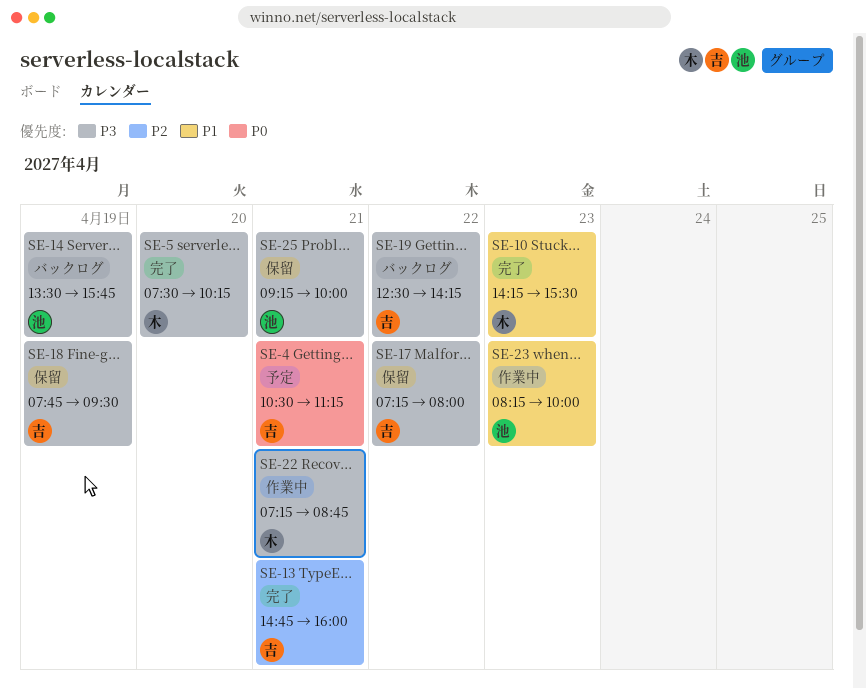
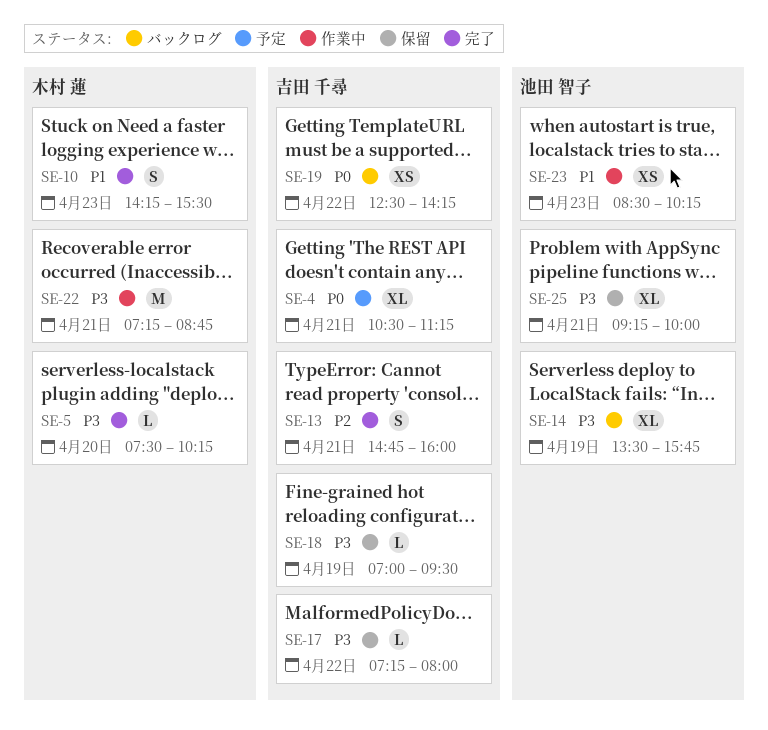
SE-18, begins: 07:45 -> 07:00
SE-19, priority: P3 -> P0
SE-23, begins: 08:15 -> 08:30
SE-23, ends: 10:00 -> 10:15

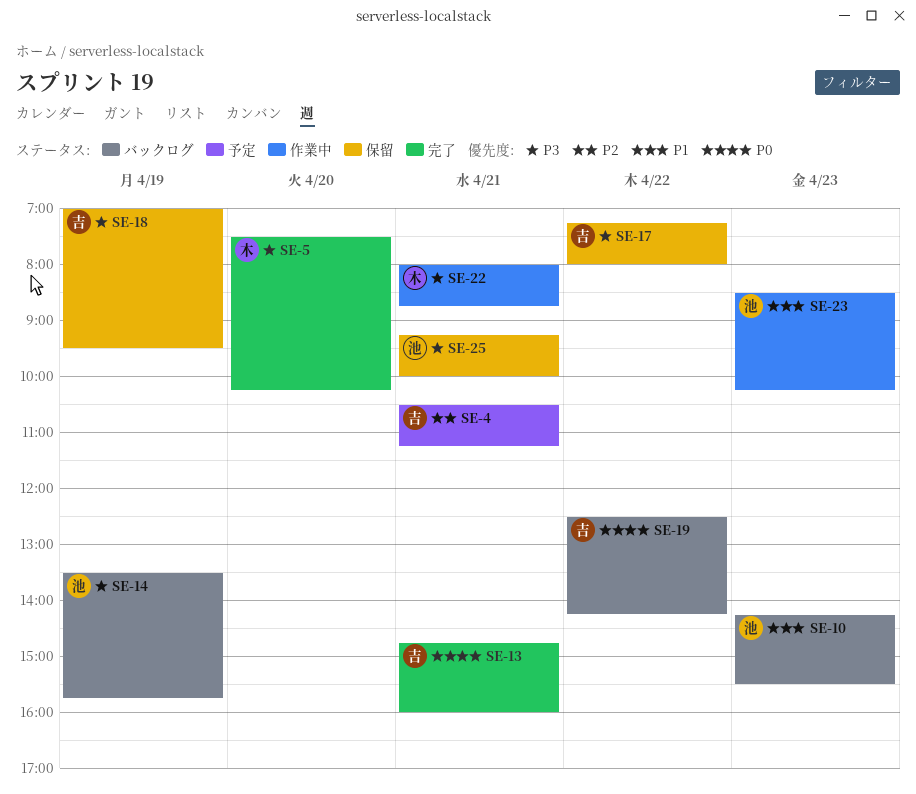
SE-4, priority: P0 -> P2
SE-10, status: 完了 -> バックログ
SE-10, owner: 木村 蓮 -> 池田 智子
SE-13, priority: P2 -> P0
SE-22, begins: 07:15 -> 08:00

